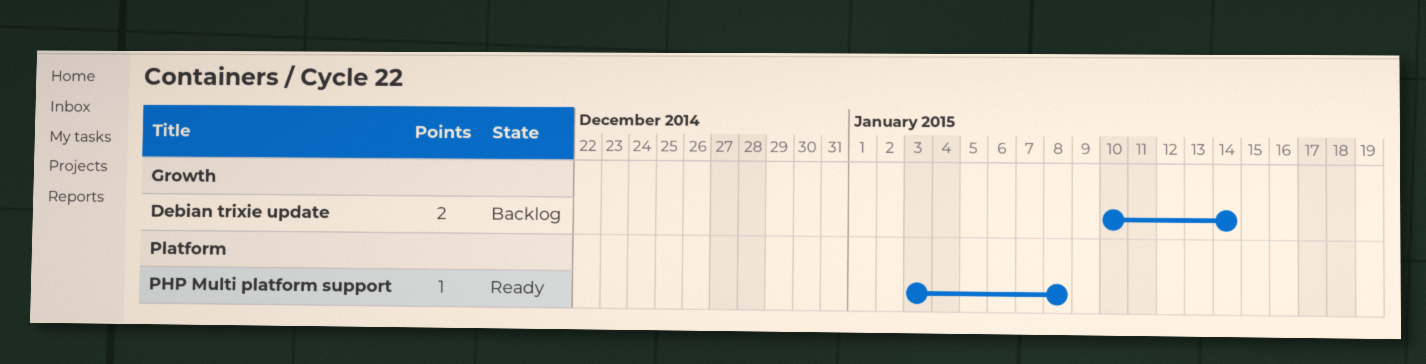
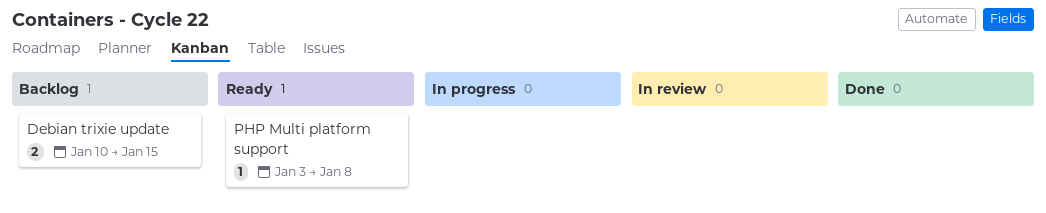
Debian trixie update, due: Jan 14 -> Jan 15

